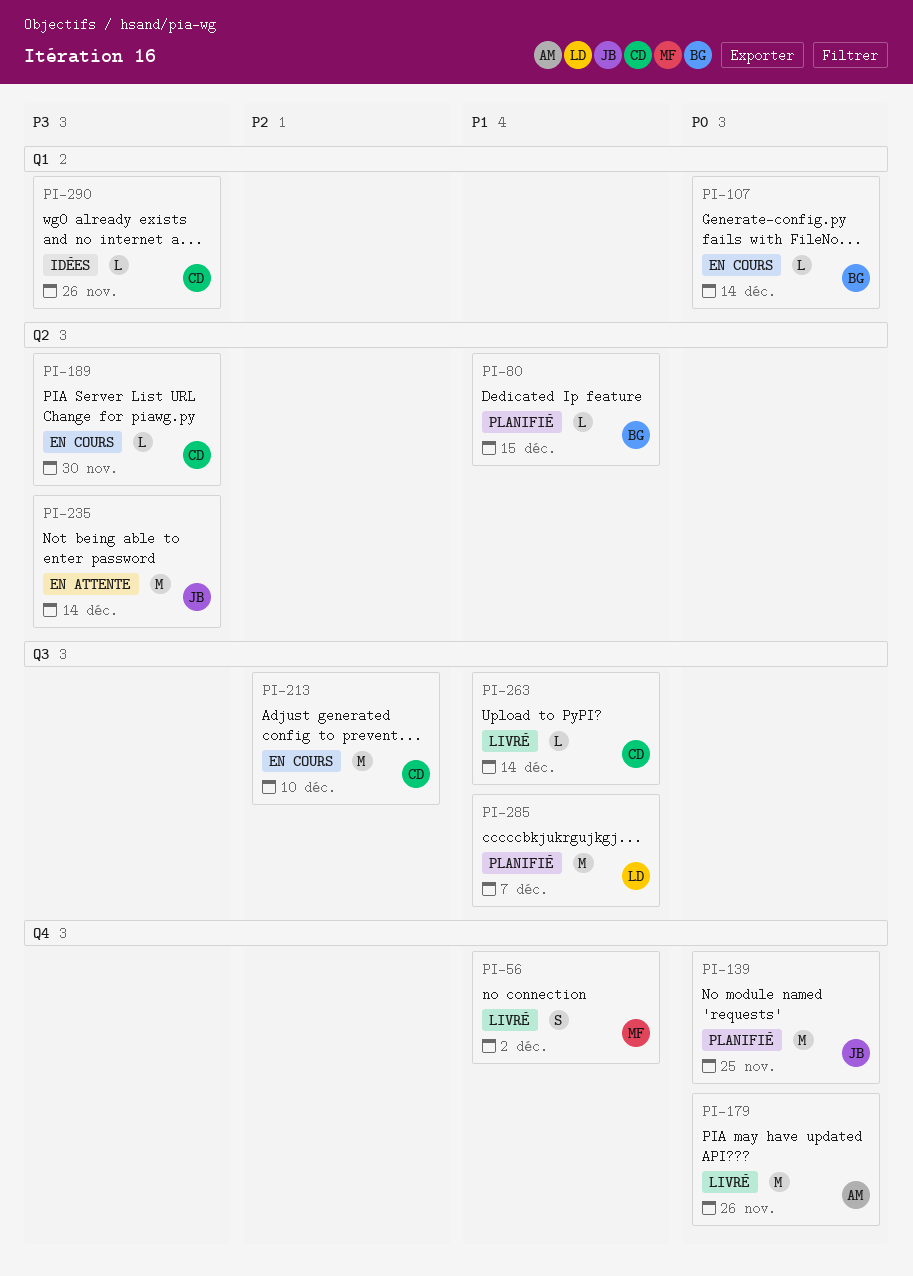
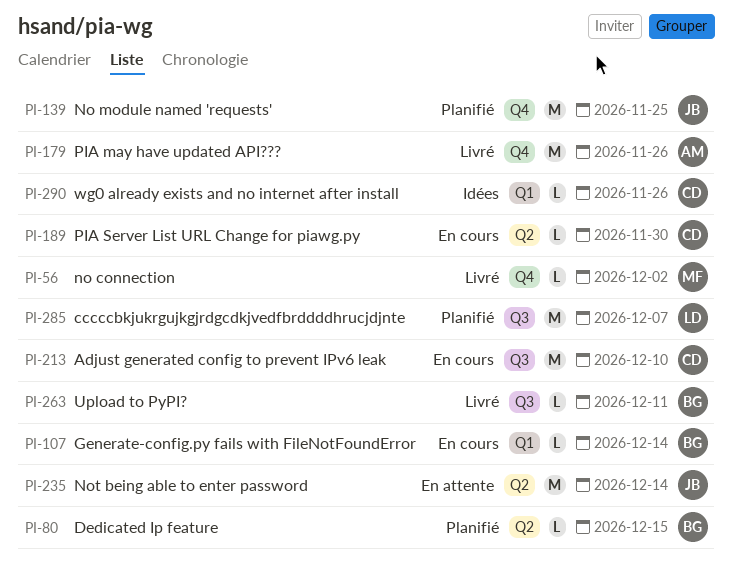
PI-56, estimate: S -> L
PI-263, owner: CD -> BG
PI-263, due: Dec 14 -> Dec 11

